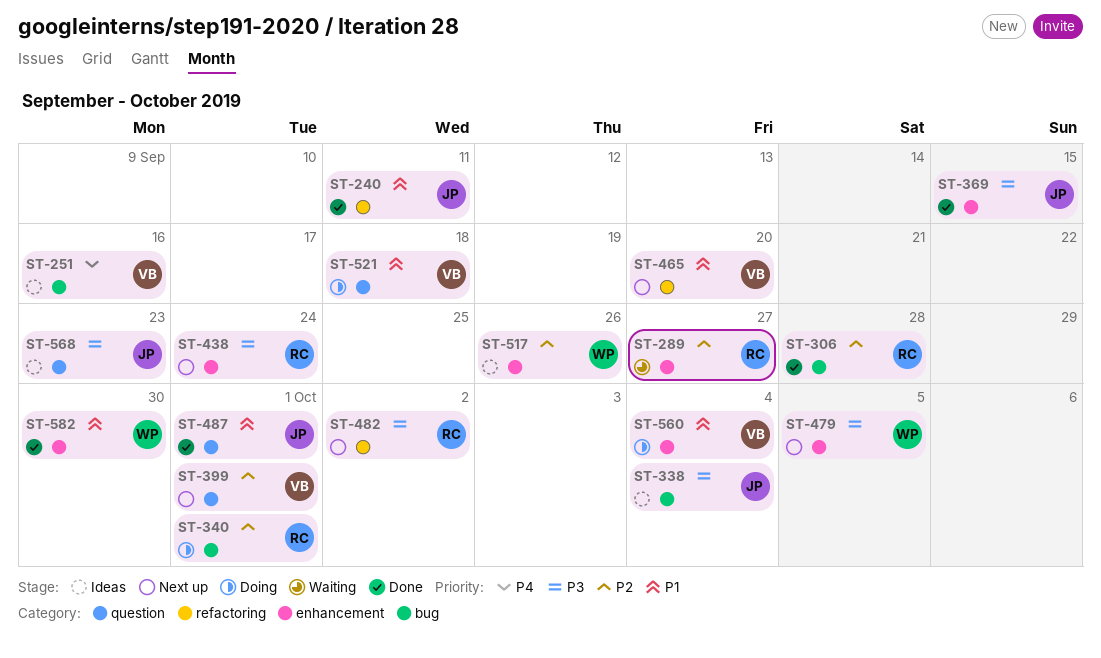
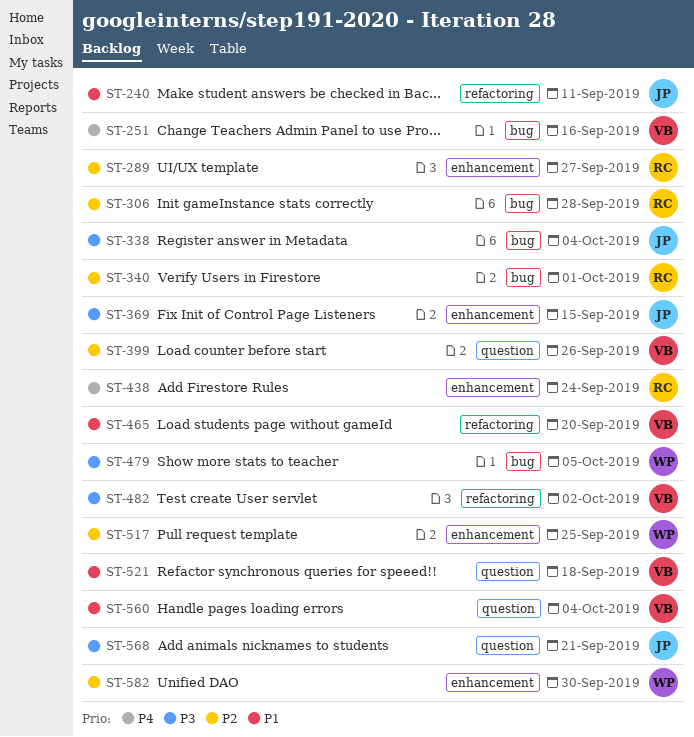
ST-399, due: Oct 1 -> Sep 26
ST-438, priority: P3 -> P4
ST-479, label: enhancement -> bug
ST-482, owner: RC -> VB
ST-487: present -> none
ST-517, due: Sep 26 -> Sep 25
ST-560, label: enhancement -> question
ST-568, due: Sep 23 -> Sep 21
ST-582, priority: P1 -> P2

